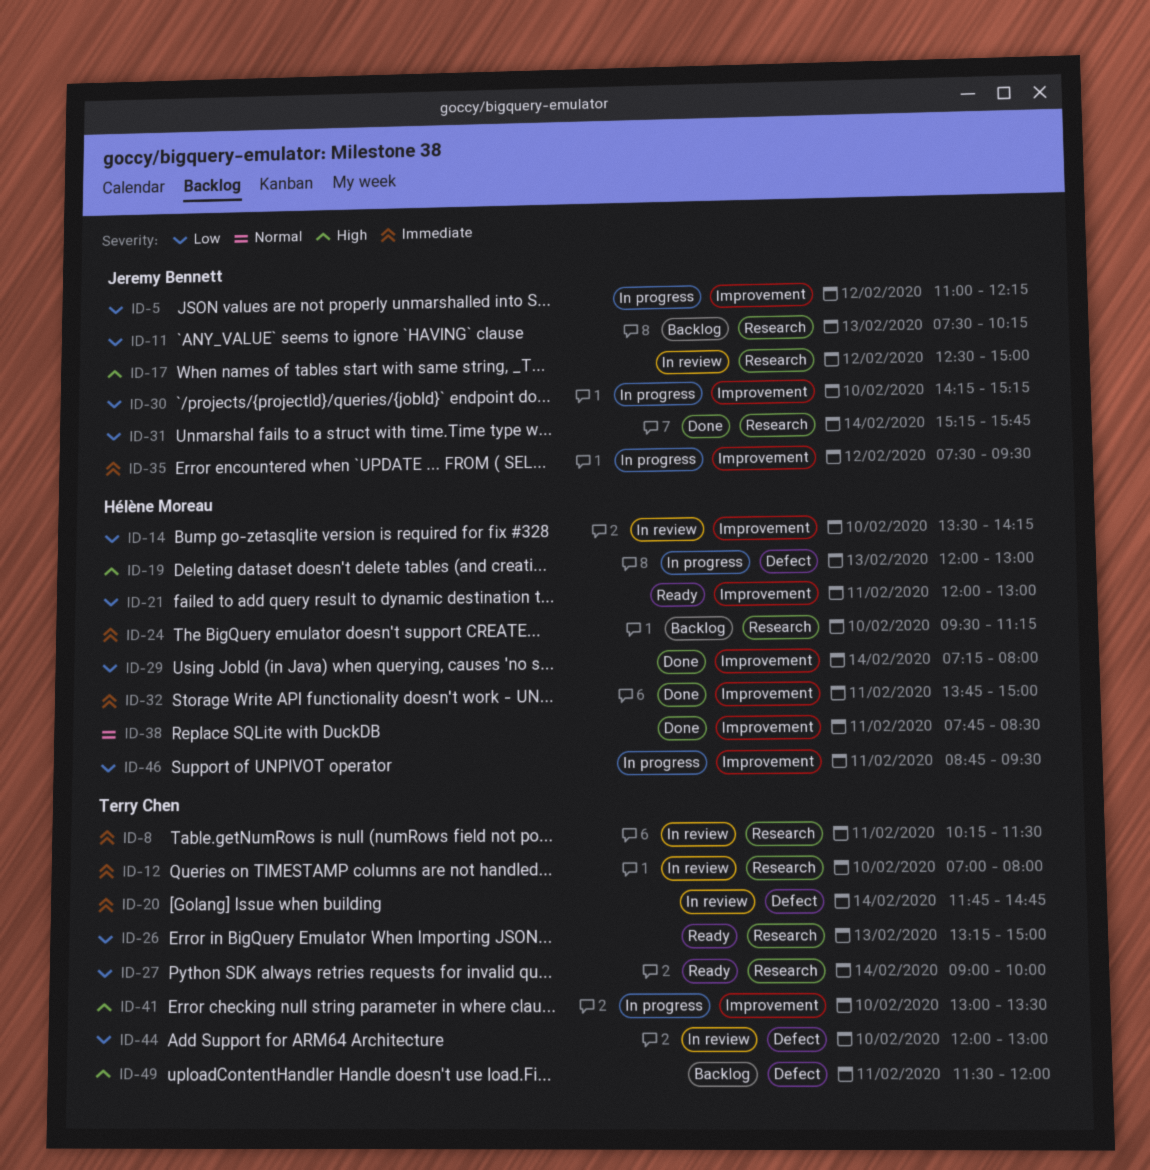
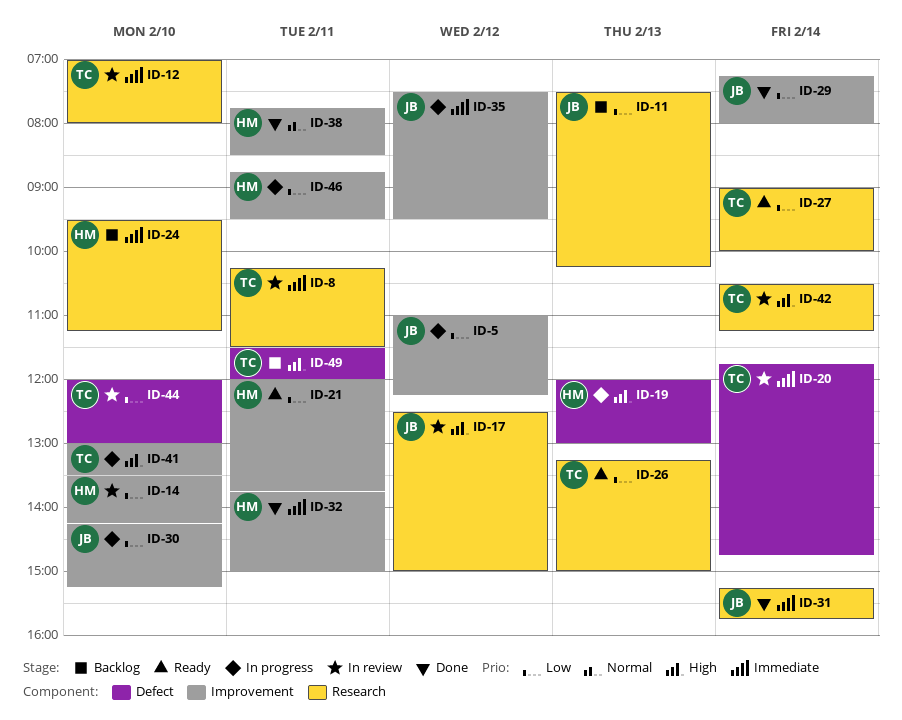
ID-21, ends: 13:00 -> 13:45
ID-29, owner: Hélène Moreau -> Jeremy Bennett
ID-31, priority: Low -> Immediate
ID-42: none -> present

